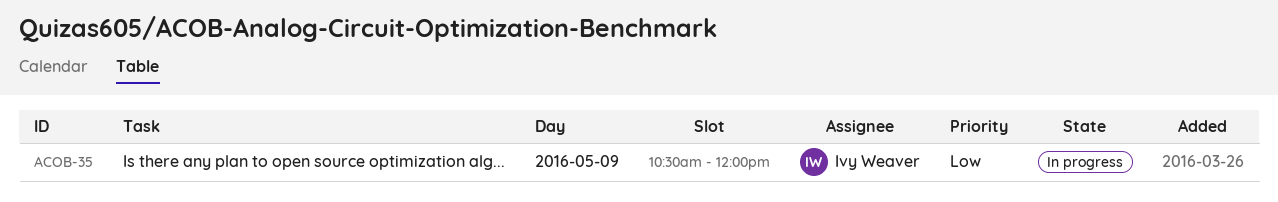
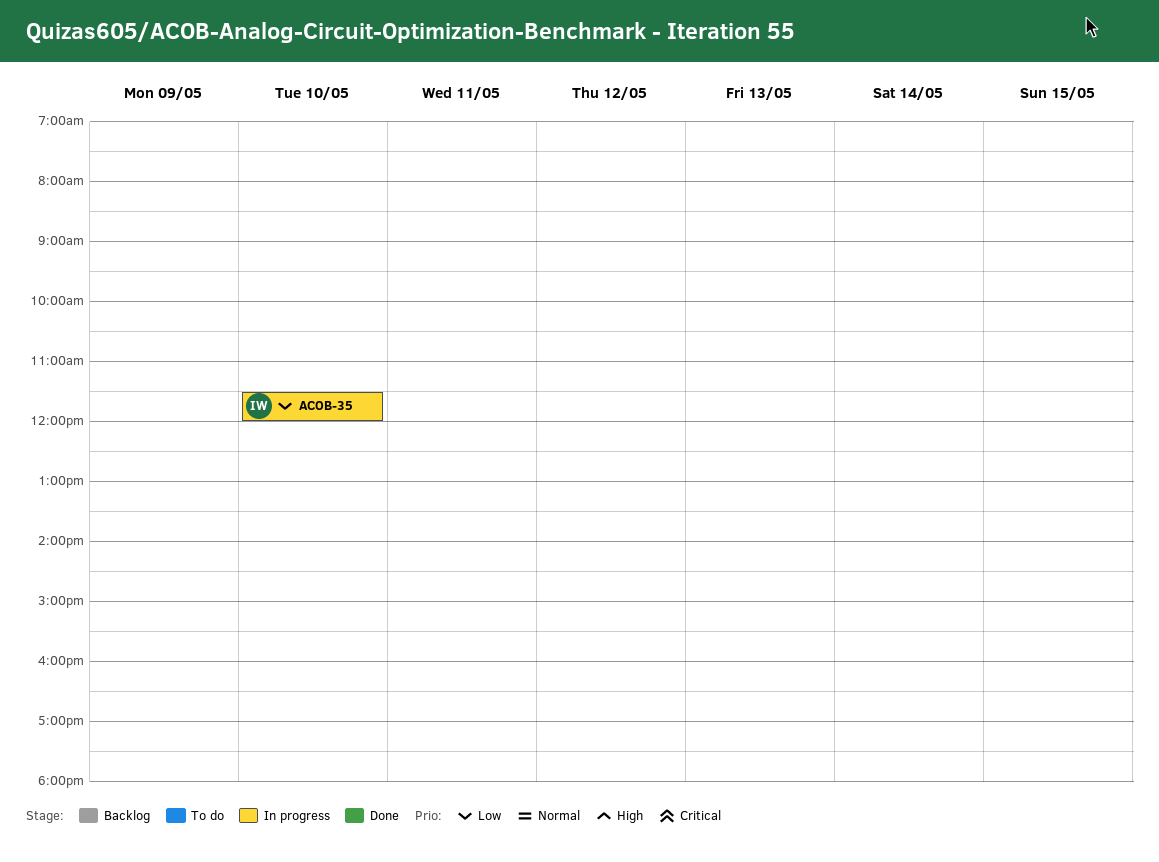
ACOB-35, day: May 9 -> May 10
ACOB-35, begins: 10:30 -> 11:30

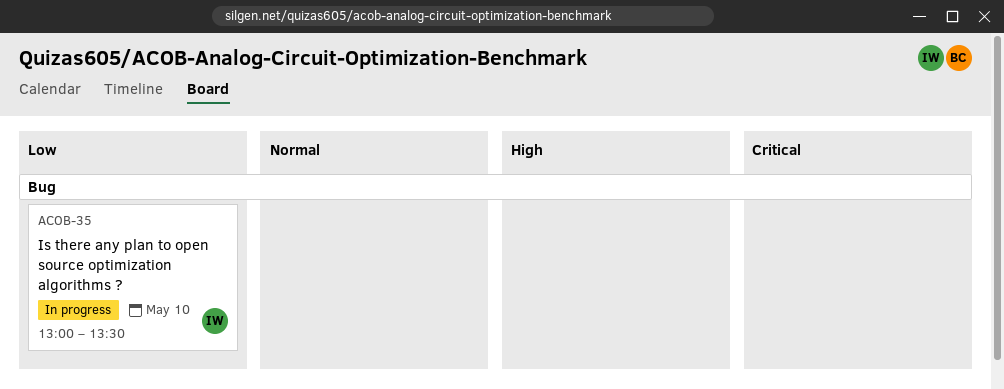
ACOB-35, begins: 11:30 -> 13:00
ACOB-35, ends: 12:00 -> 13:30

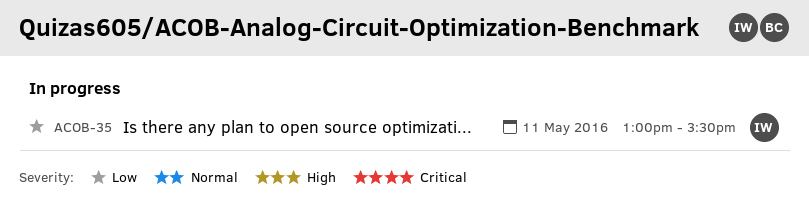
ACOB-35, day: May 10 -> May 11
ACOB-35, ends: 13:30 -> 15:30

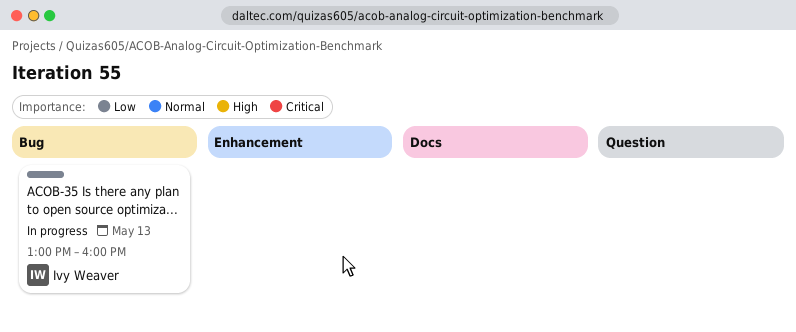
ACOB-35, day: May 11 -> May 13
ACOB-35, ends: 15:30 -> 16:00

